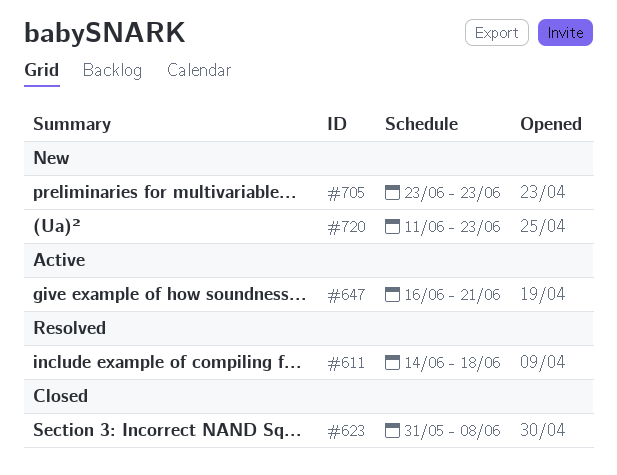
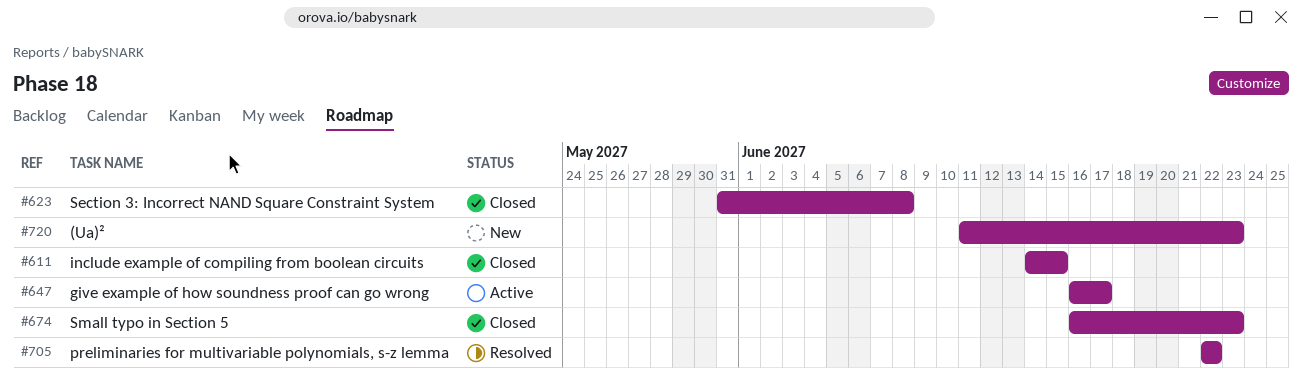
#611, status: Resolved -> Closed
#611, due: Jun 18 -> Jun 15
#647, due: Jun 21 -> Jun 17
#674: none -> present
#705, status: New -> Resolved
#705, start: Jun 23 -> Jun 22
#705, due: Jun 23 -> Jun 22

